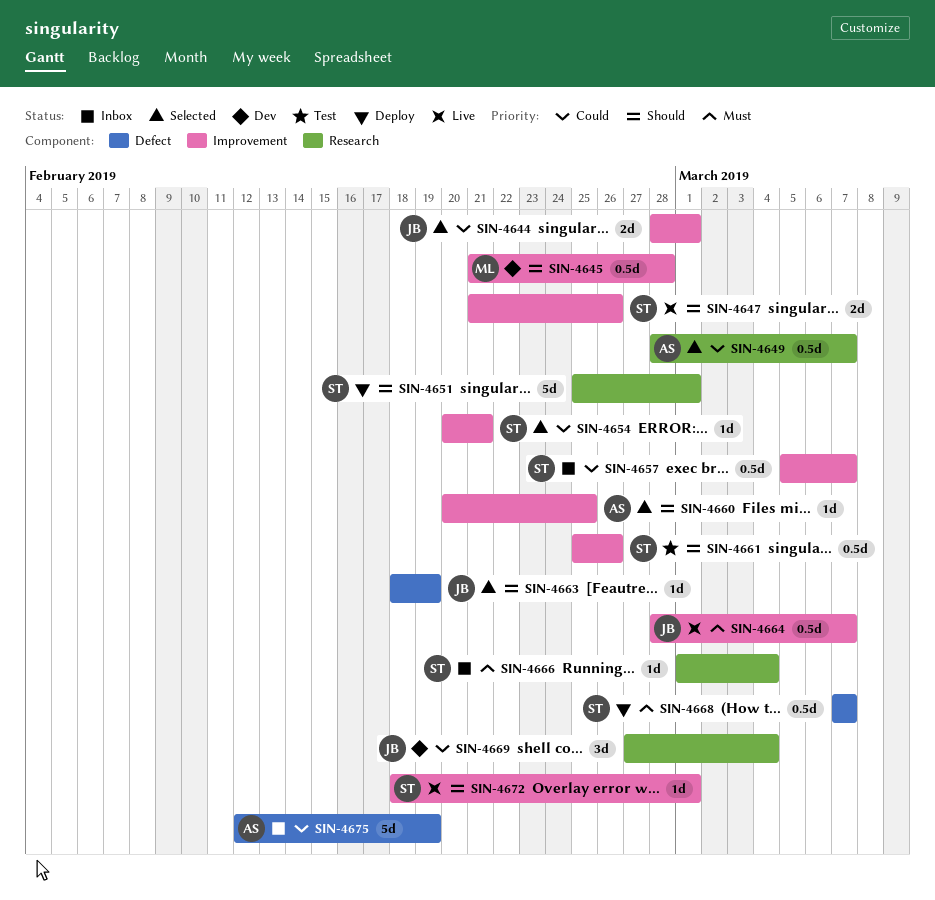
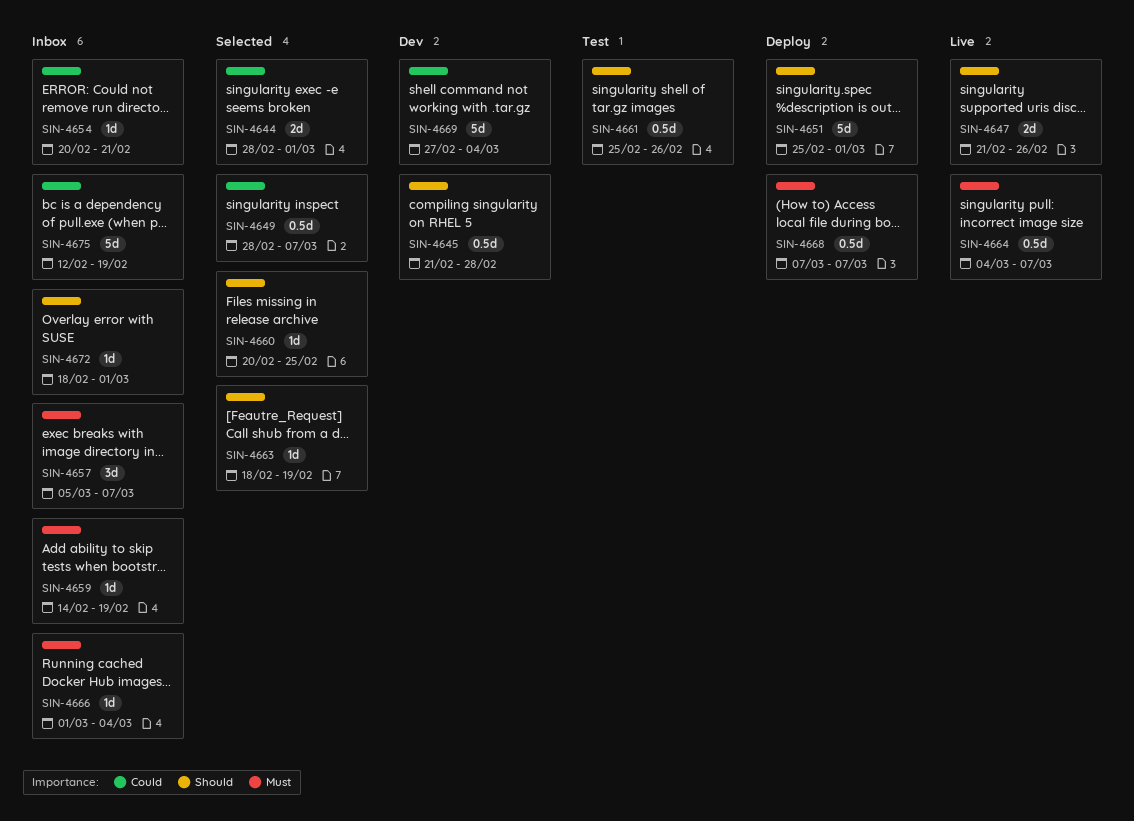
SIN-4654, status: Selected -> Inbox
SIN-4657, priority: Could -> Must
SIN-4657, estimate: 0.5d -> 3d
SIN-4659: none -> present
SIN-4664, start: Feb 28 -> Mar 4
SIN-4669, estimate: 3d -> 5d
SIN-4672, status: Live -> Inbox

